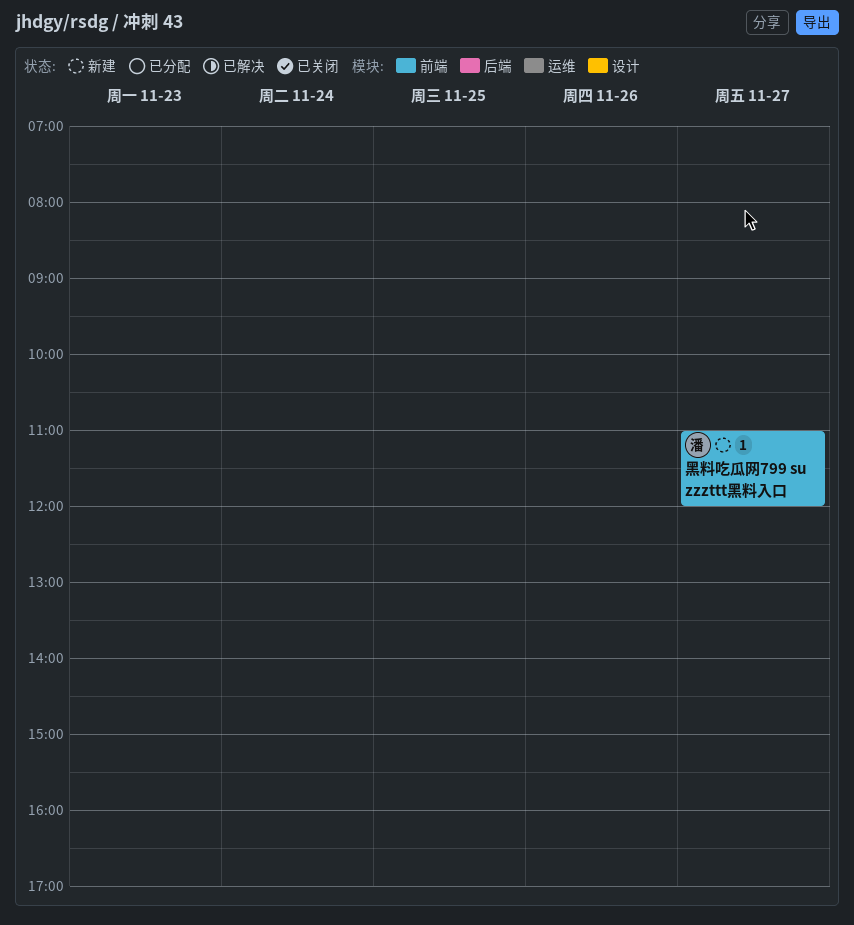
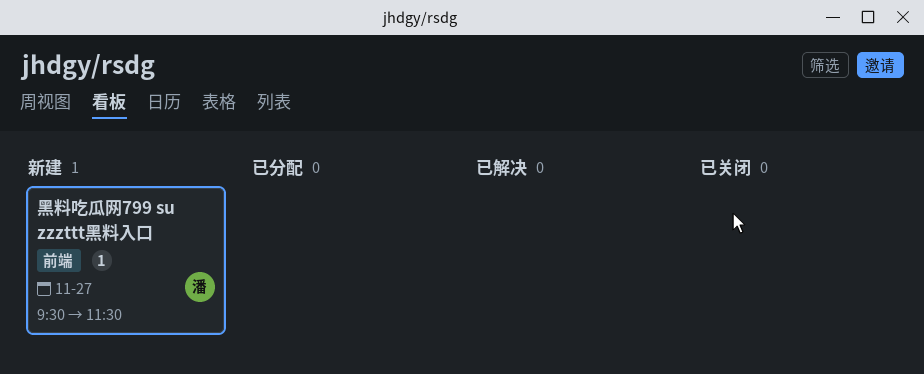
黑料吃瓜网799 su zzzttt黑料入口, begins: 11:00 -> 09:30
黑料吃瓜网799 su zzzttt黑料入口, ends: 12:00 -> 11:30

